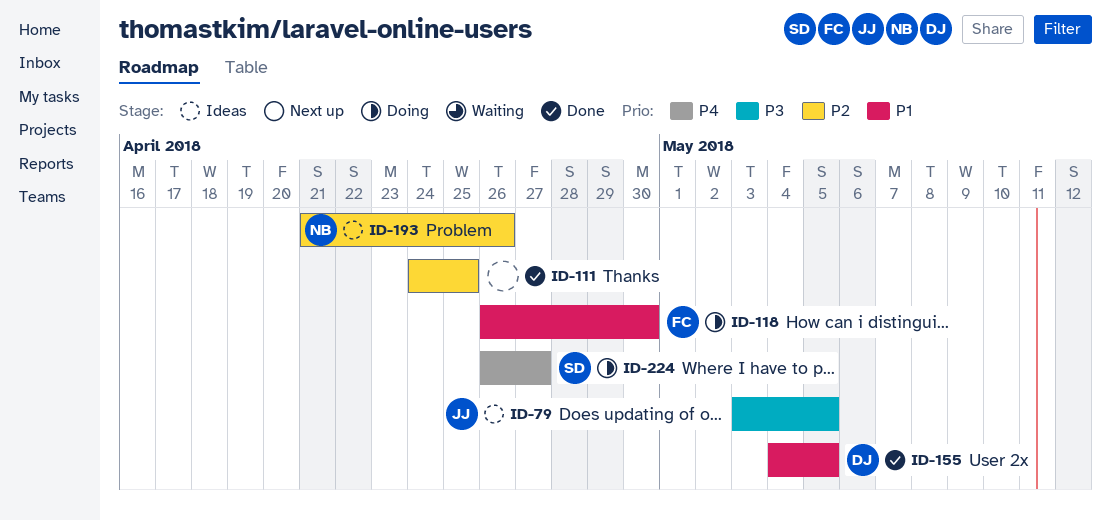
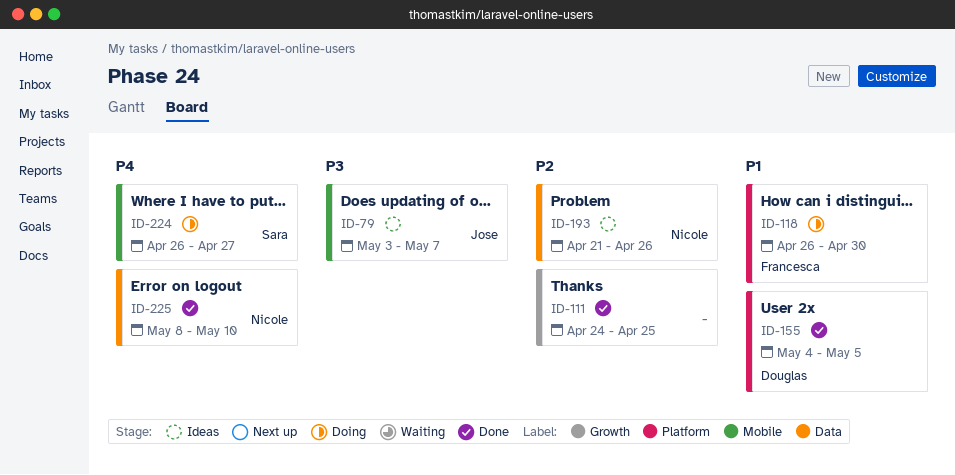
ID-79, due: May 5 -> May 7
ID-225: none -> present

